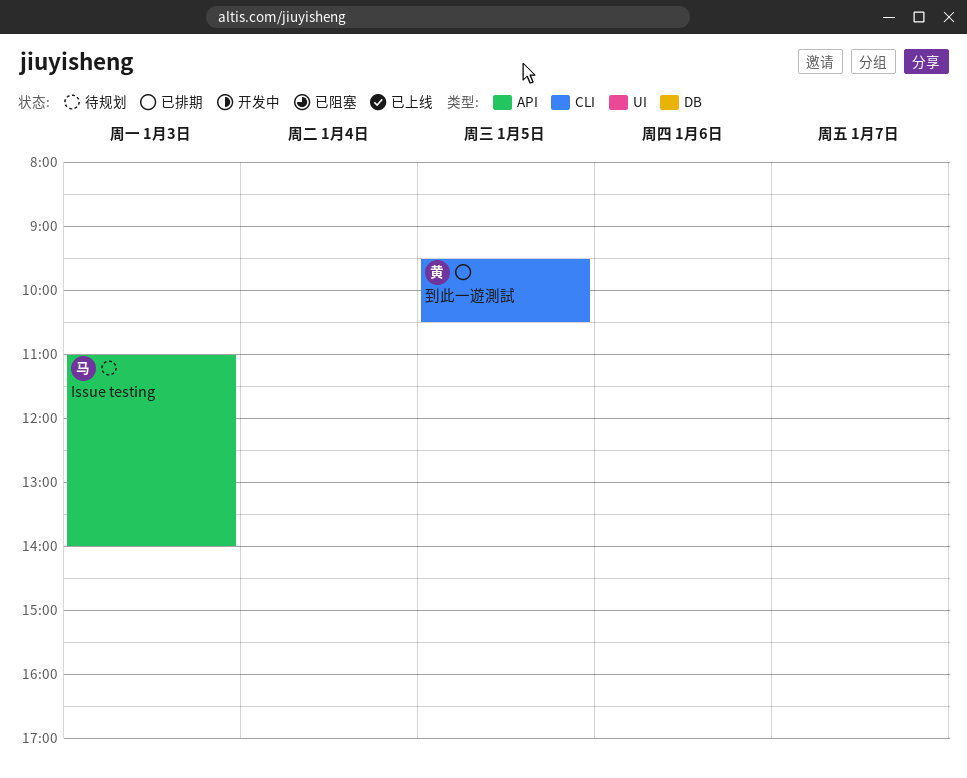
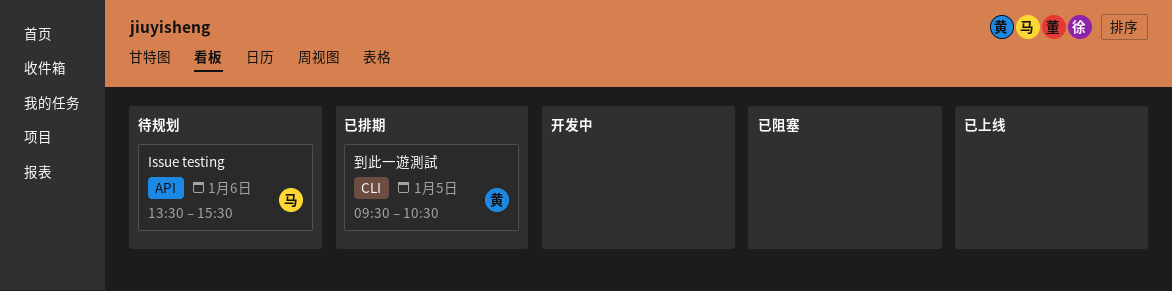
Issue testing, day: Jan 3 -> Jan 6
Issue testing, begins: 11:00 -> 13:30
Issue testing, ends: 14:00 -> 15:30

